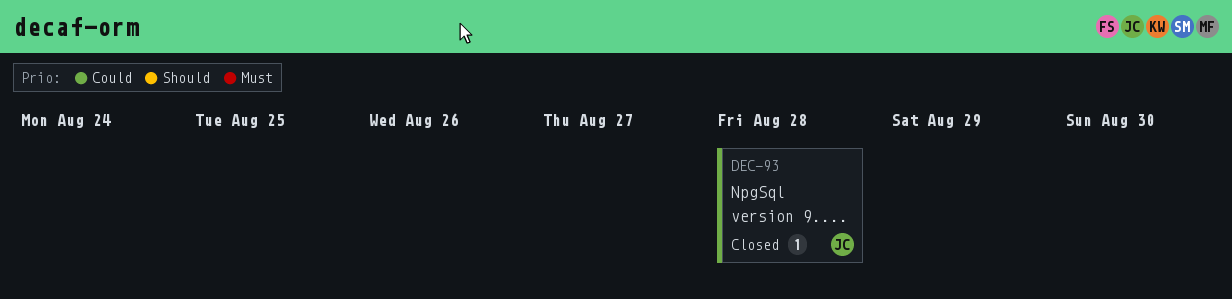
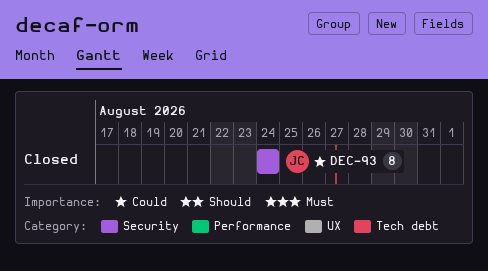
DEC-93, estimate: 1 -> 8
DEC-93, due: Aug 28 -> Aug 24

